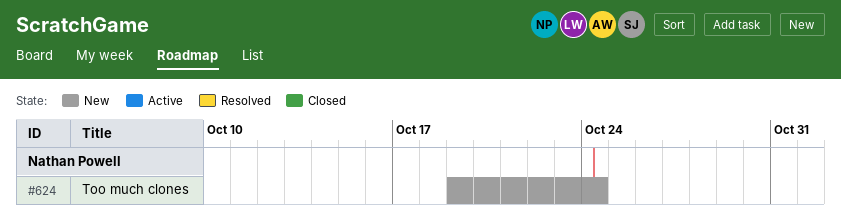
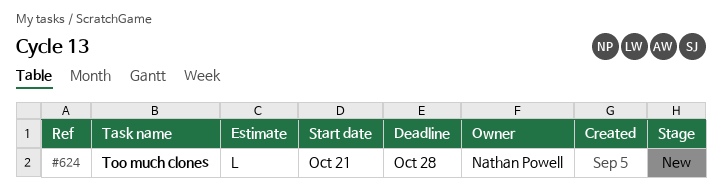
#624, start: Oct 19 -> Oct 21
#624, due: Oct 24 -> Oct 28

